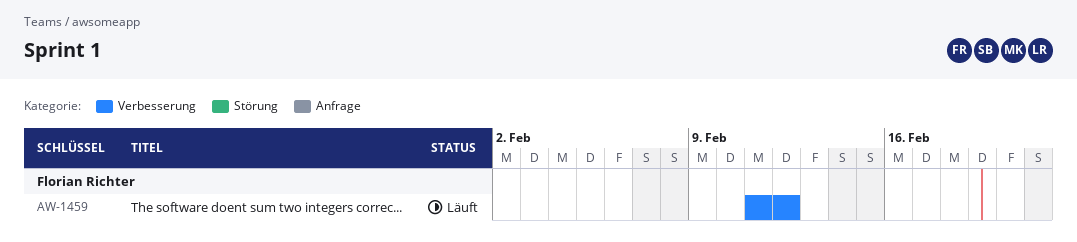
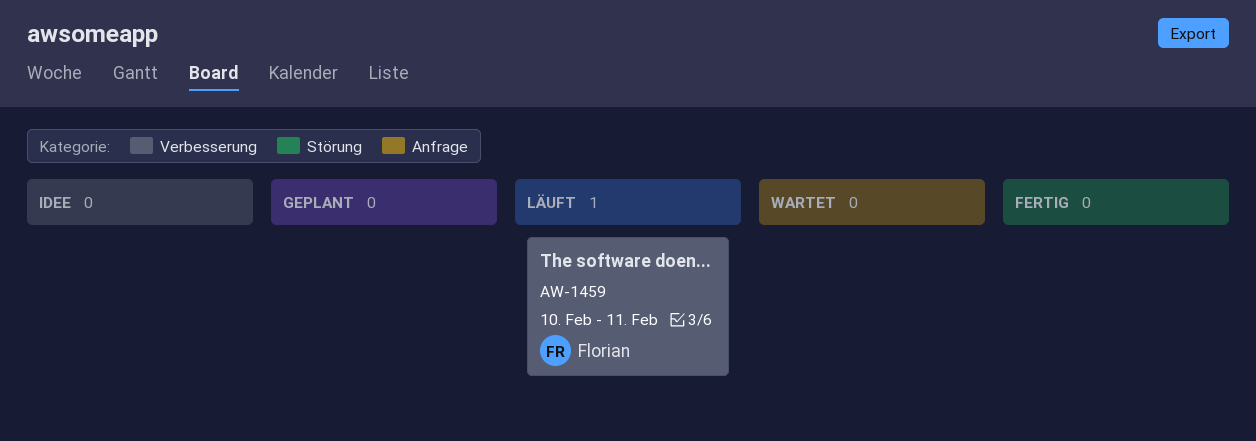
AW-1459, start: Feb 11 -> Feb 10
AW-1459, due: Feb 12 -> Feb 11

